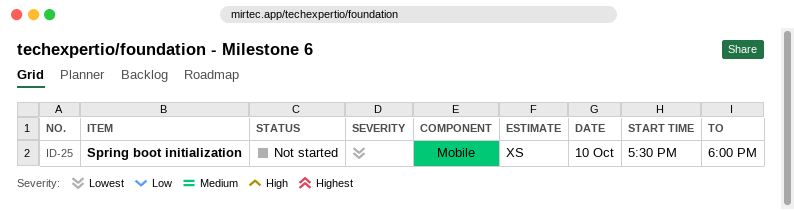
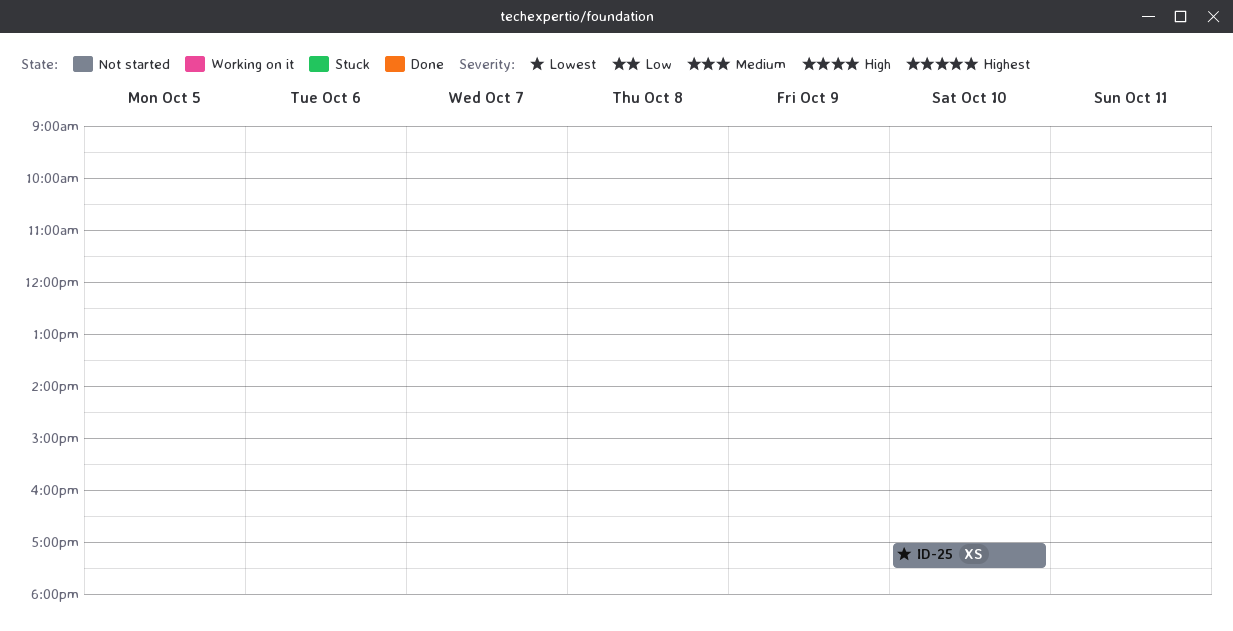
ID-25, begins: 17:30 -> 17:00
ID-25, ends: 18:00 -> 17:30

